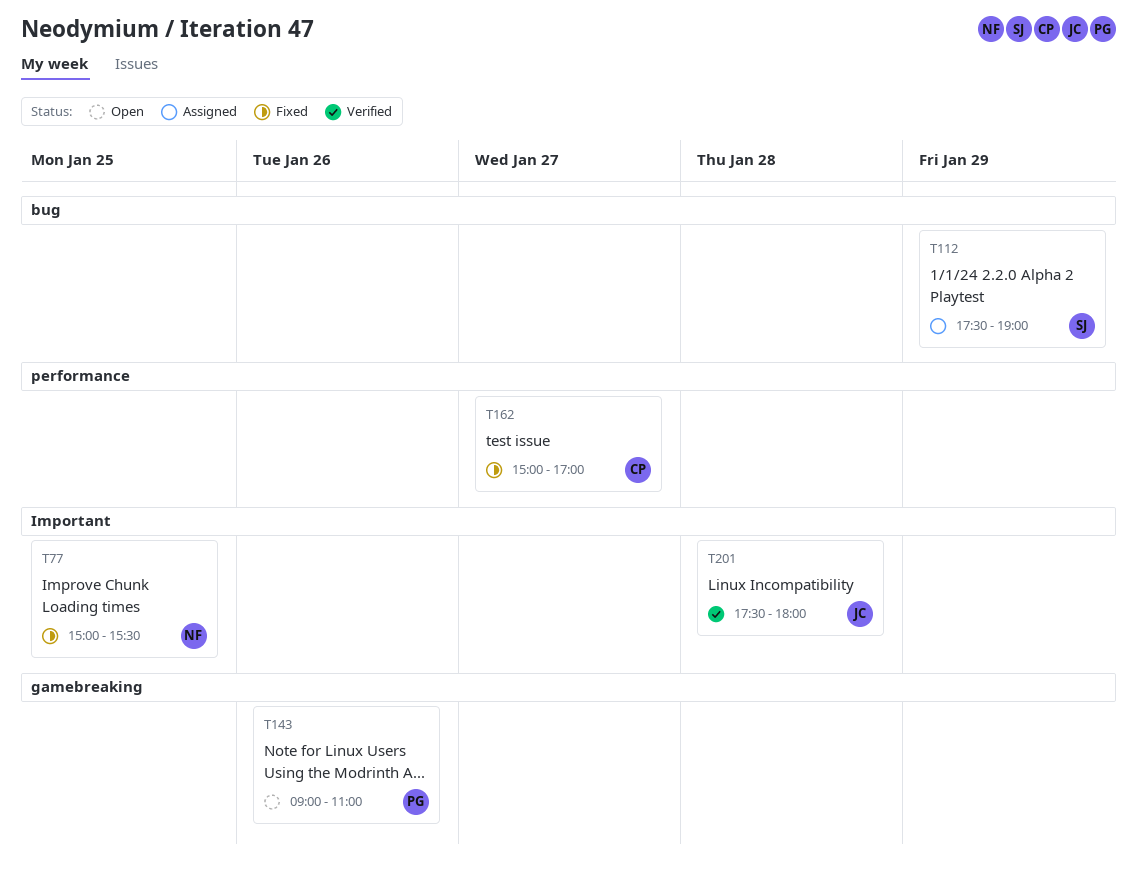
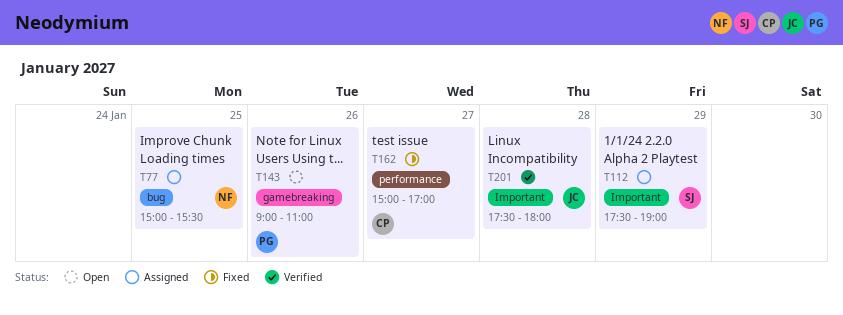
T77, status: Fixed -> Assigned
T77, label: Important -> bug
T112, label: bug -> Important

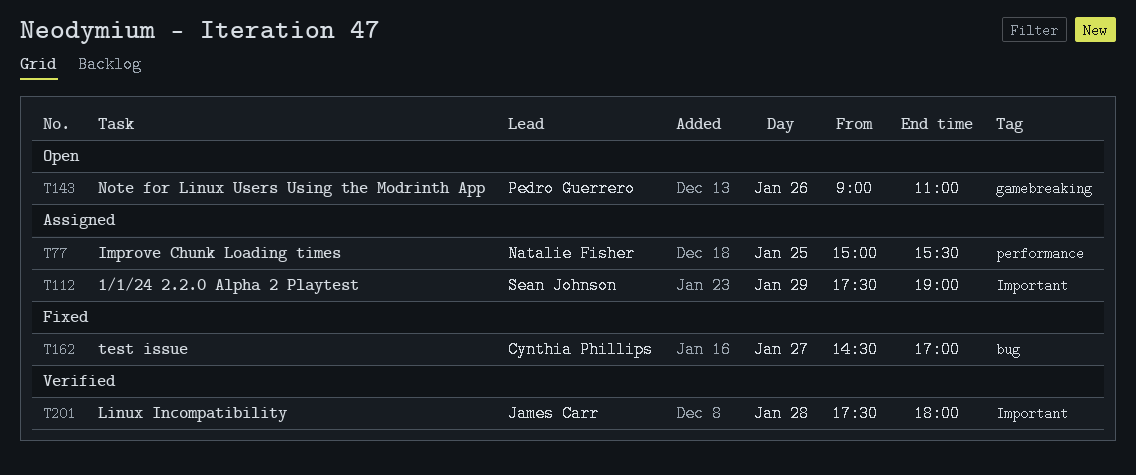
T77, label: bug -> performance
T162, label: performance -> bug
T162, begins: 15:00 -> 14:30

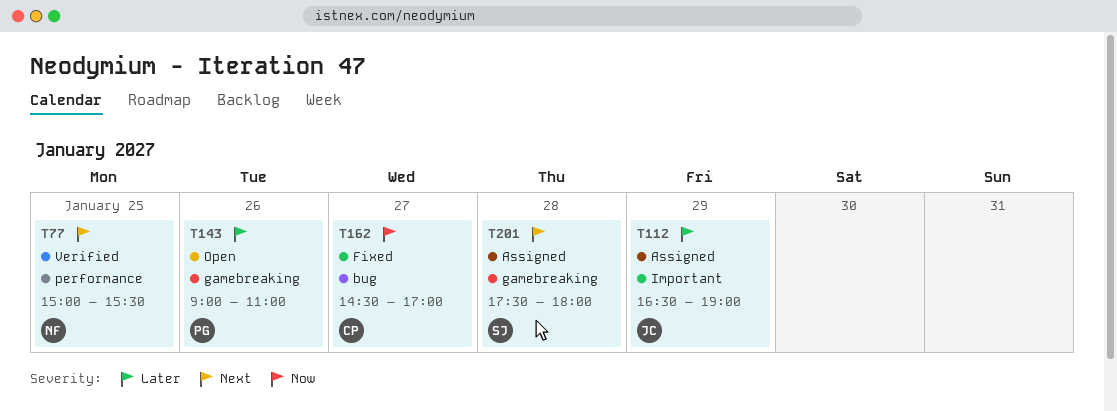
T77, status: Assigned -> Verified
T112, owner: Sean Johnson -> James Carr
T112, begins: 17:30 -> 16:30
T201, status: Verified -> Assigned
T201, owner: James Carr -> Sean Johnson
T201, label: Important -> gamebreaking

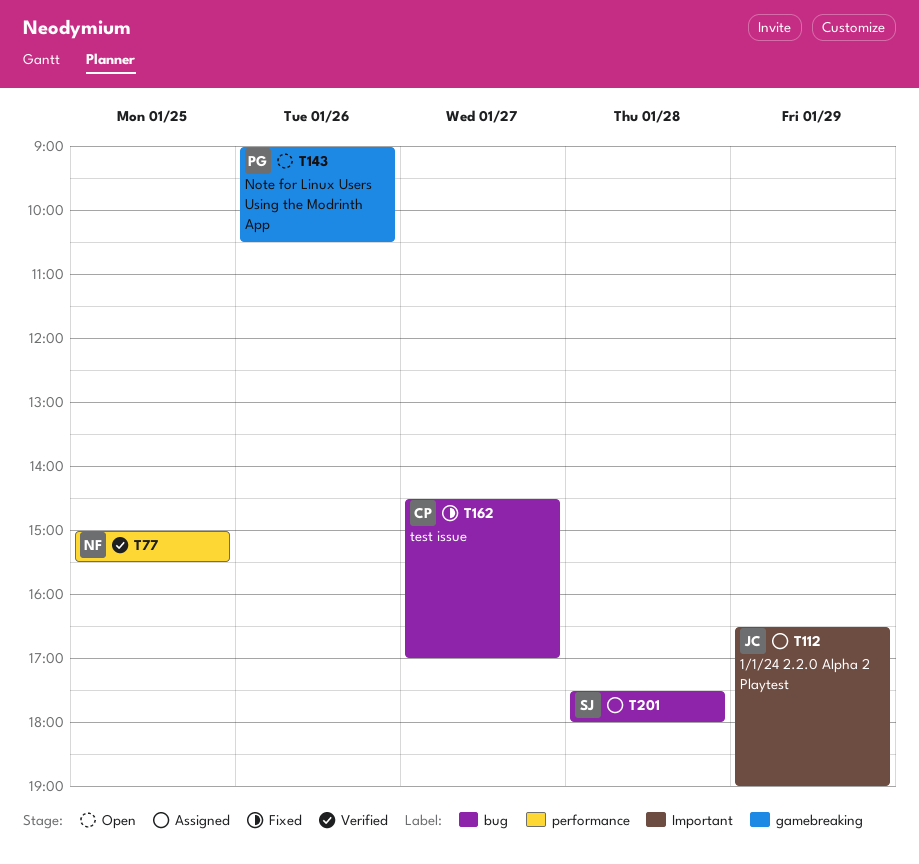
T143, ends: 11:00 -> 10:30
T201, label: gamebreaking -> bug

